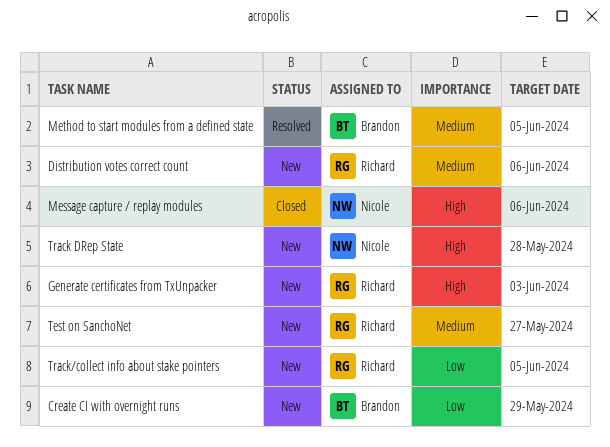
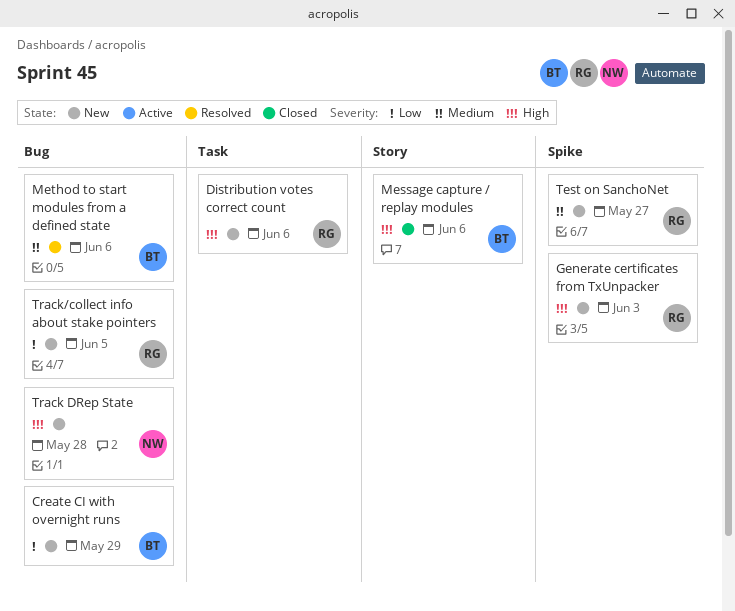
Distribution votes correct count, priority: Medium -> High
Message capture / replay modules, owner: Nicole -> Brandon
Method to start modules from a defined state, due: Jun 5 -> Jun 6

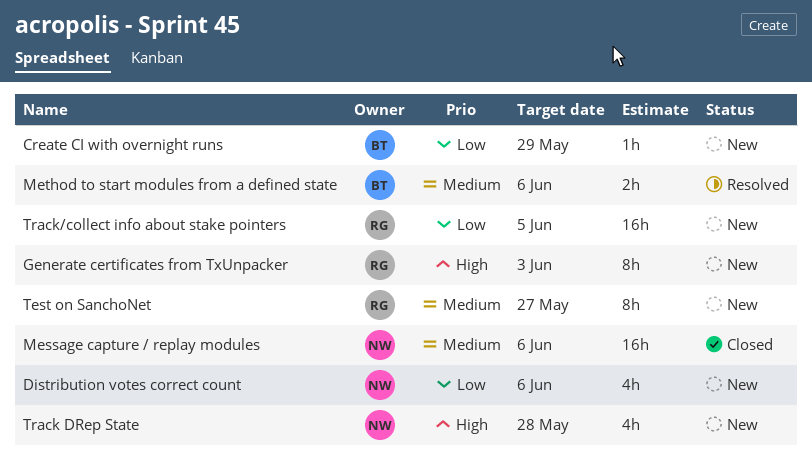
Distribution votes correct count, owner: RG -> NW
Distribution votes correct count, priority: High -> Low
Message capture / replay modules, owner: BT -> NW
Message capture / replay modules, priority: High -> Medium

